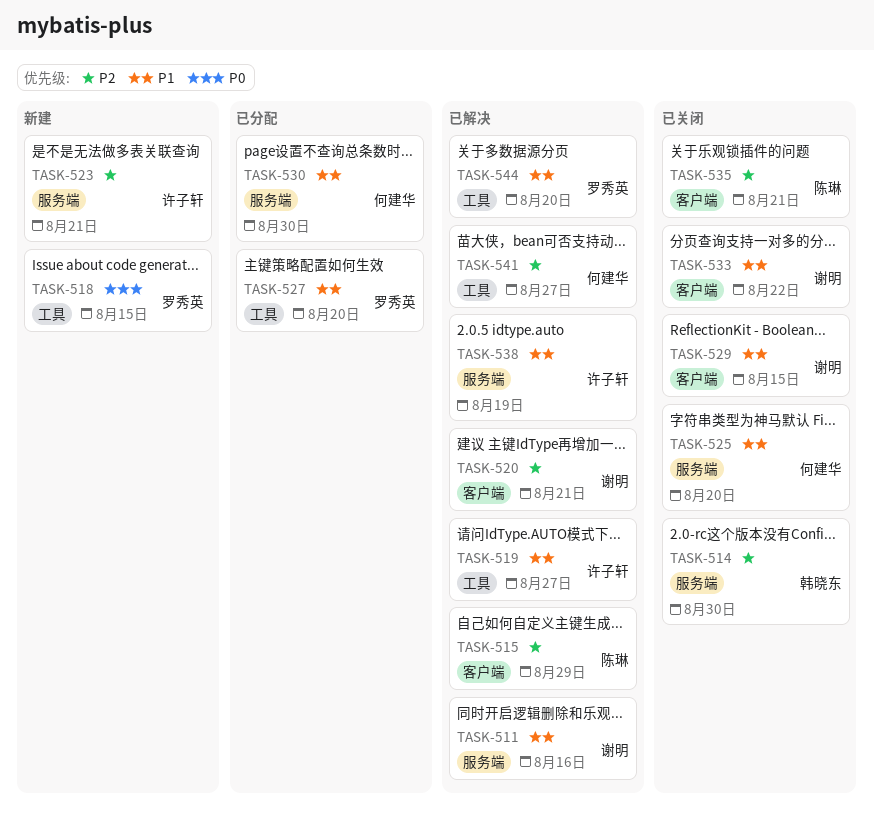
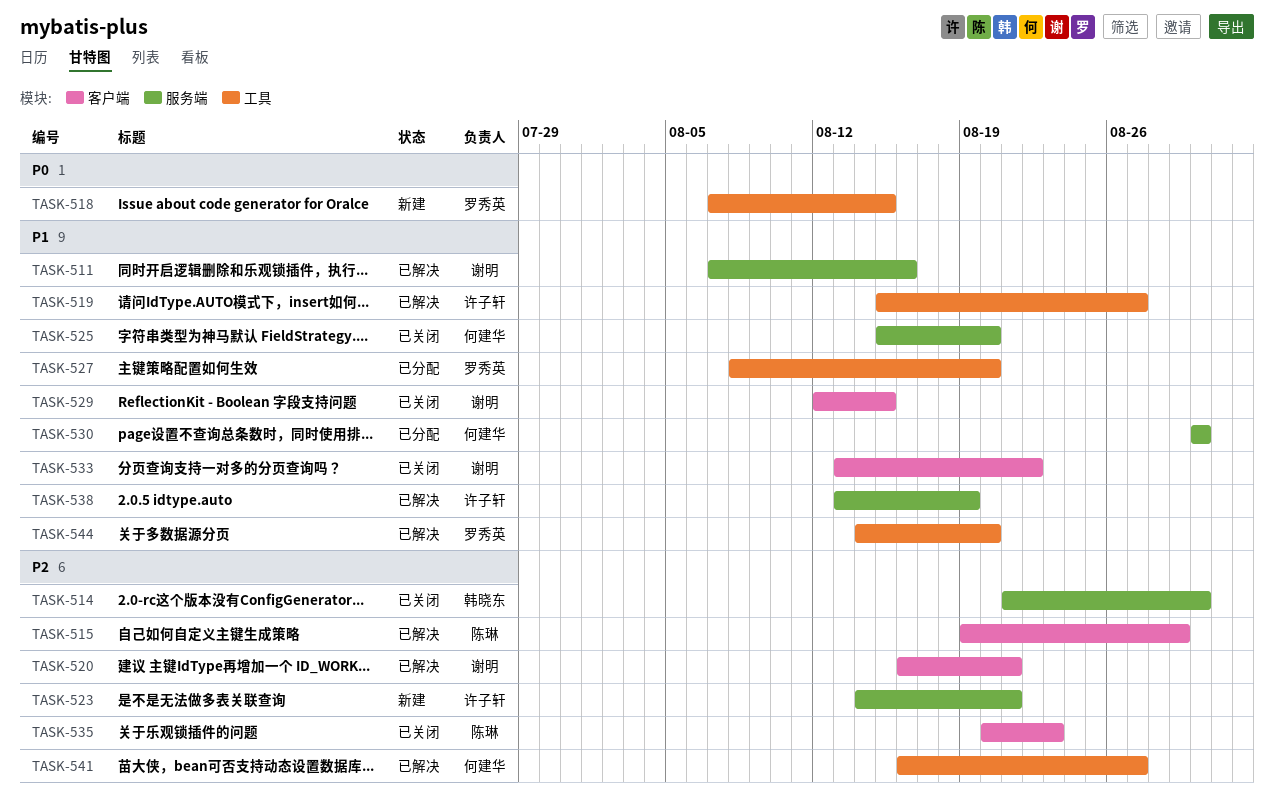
TASK-535, due: Aug 21 -> Aug 23

